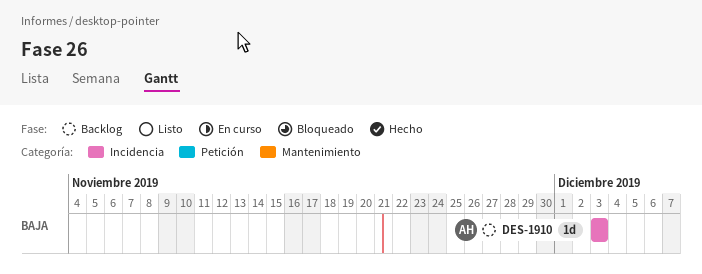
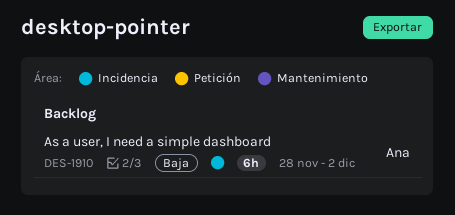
DES-1910, estimate: 1d -> 6h
DES-1910, start: Dec 3 -> Nov 28
DES-1910, due: Dec 3 -> Dec 2

